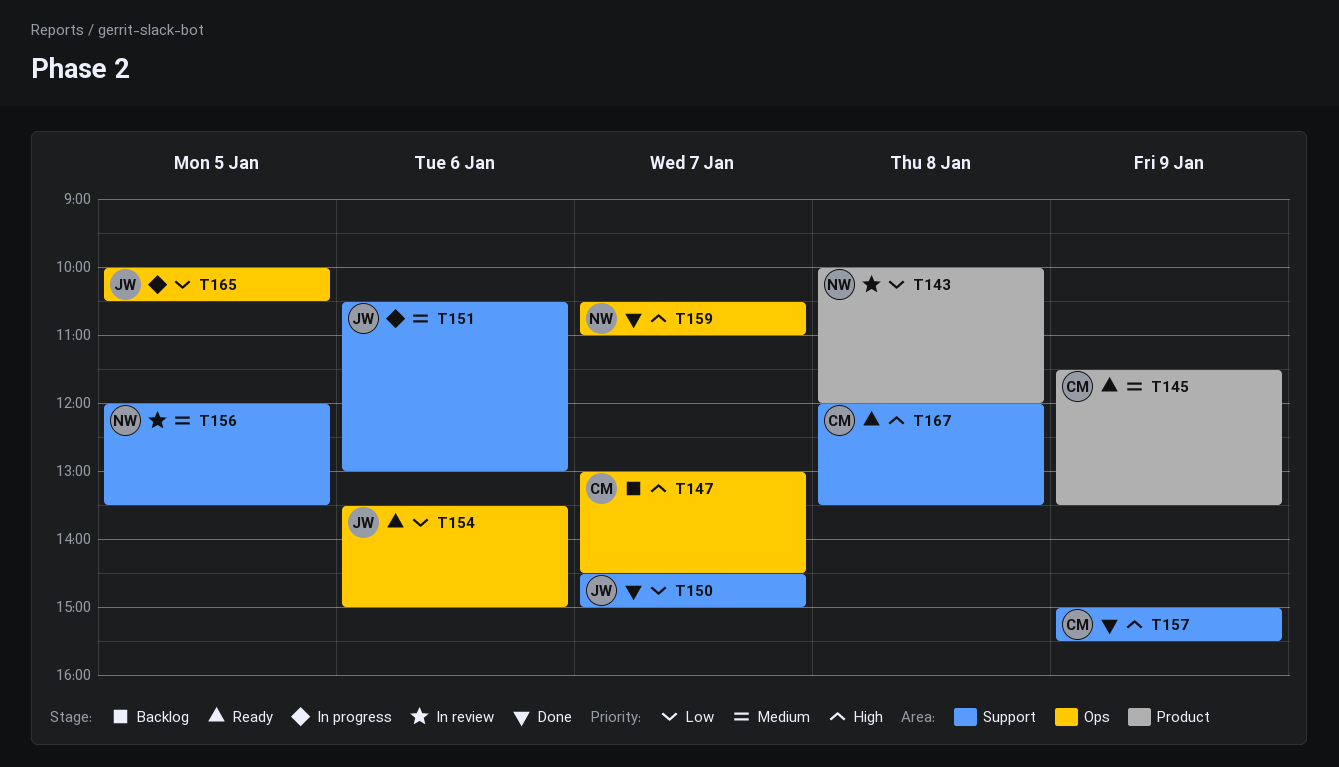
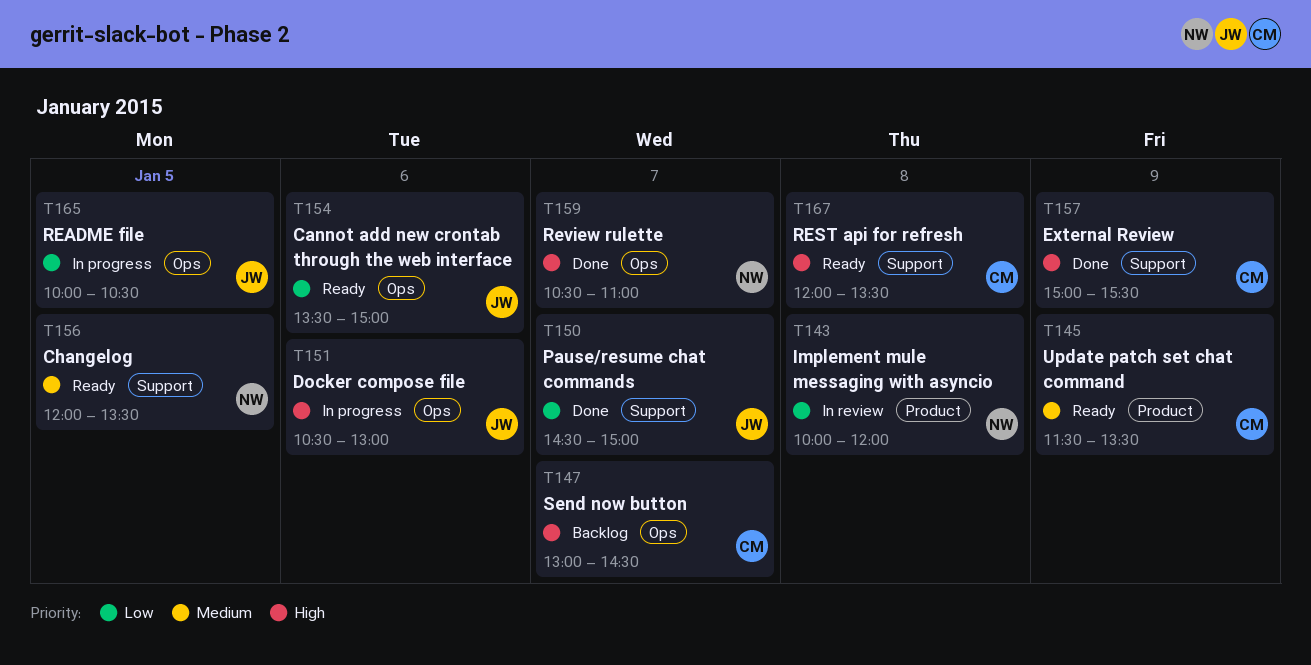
T151, priority: Medium -> High
T151, label: Support -> Ops
T156, status: In review -> Ready

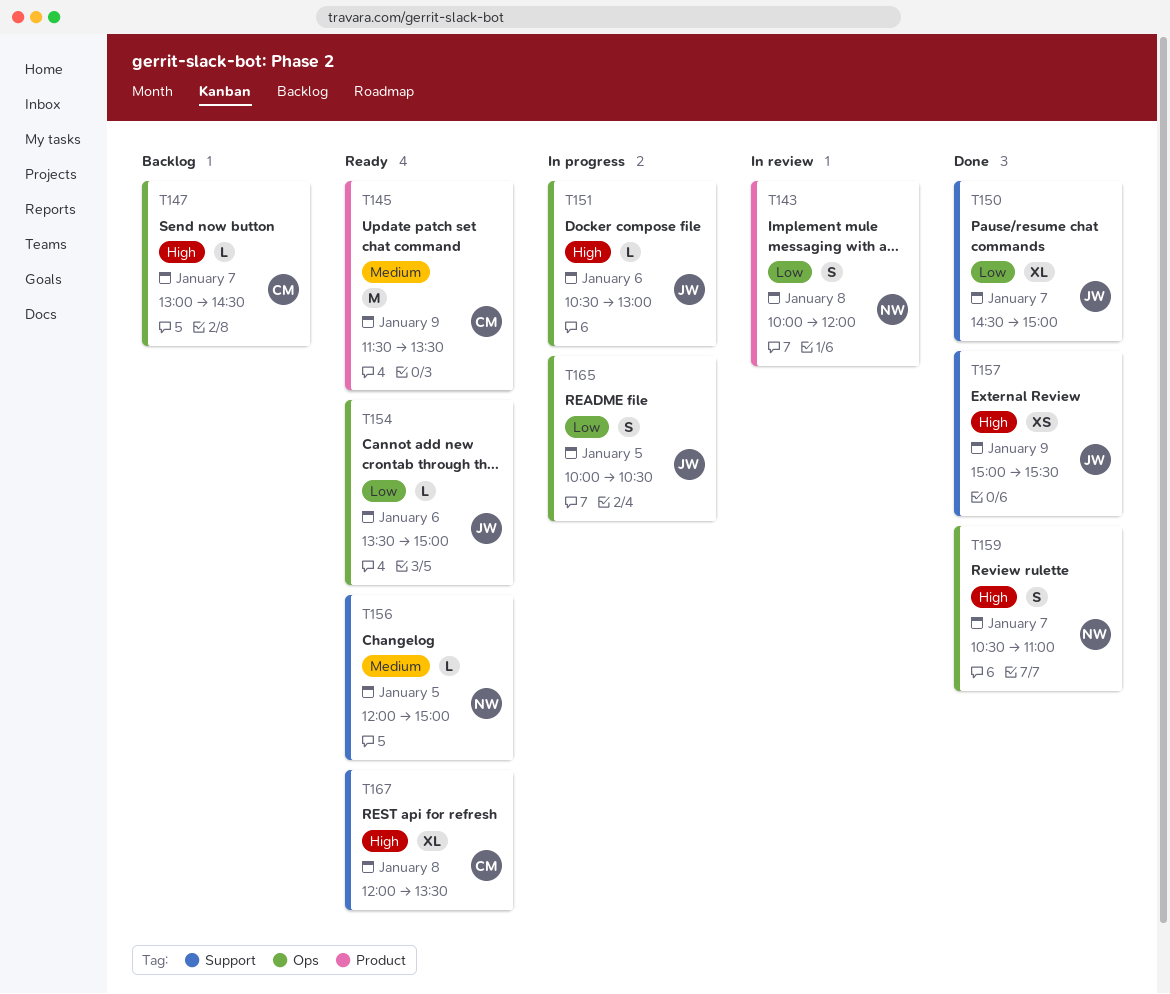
T156, ends: 13:30 -> 15:00
T157, owner: CM -> JW

